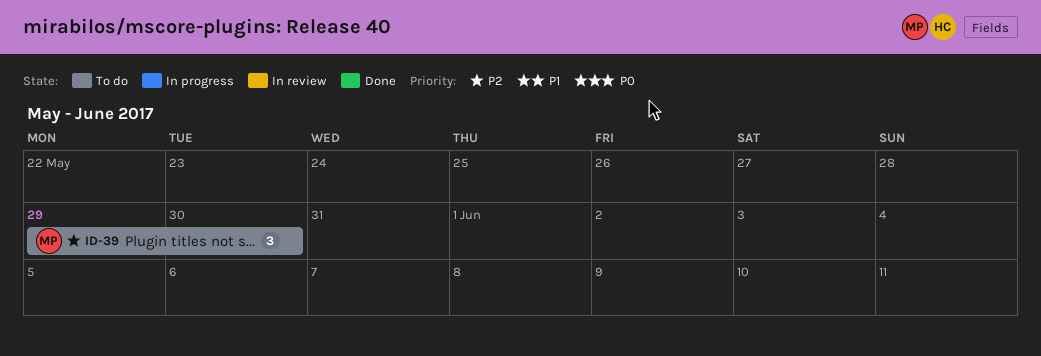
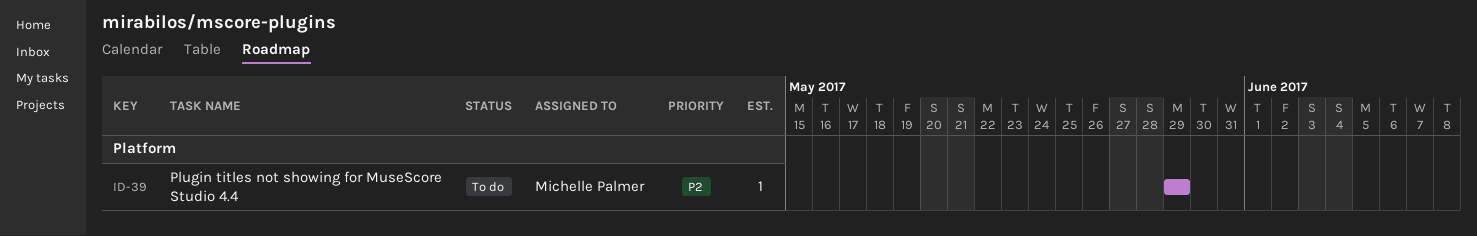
ID-39, estimate: 3 -> 1
ID-39, due: May 30 -> May 29

